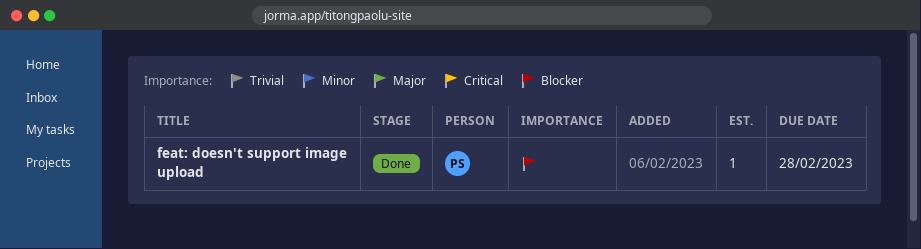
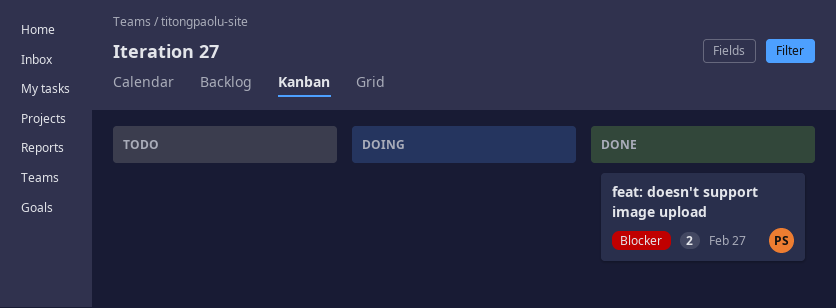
feat: doesn't support image upload, estimate: 1 -> 2
feat: doesn't support image upload, due: Feb 28 -> Feb 27

